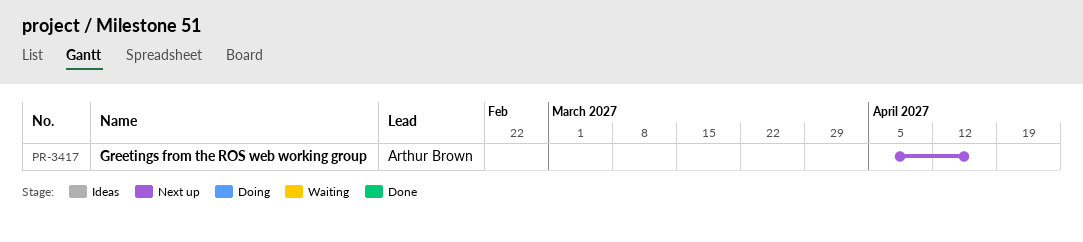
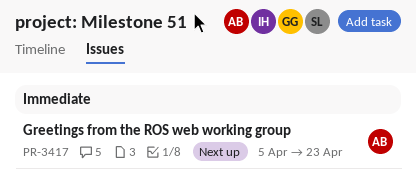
PR-3417, due: Apr 16 -> Apr 23

